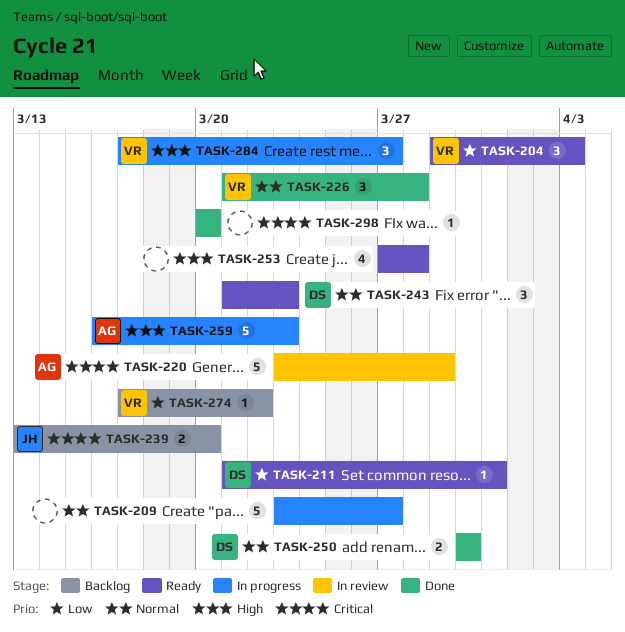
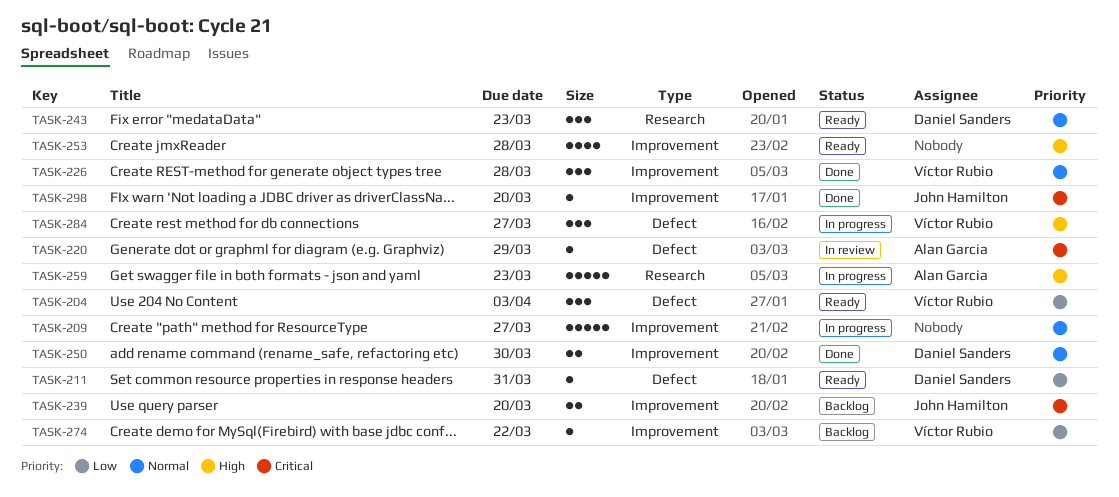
TASK-220, estimate: 5 -> 1
TASK-298, owner: none -> John Hamilton

